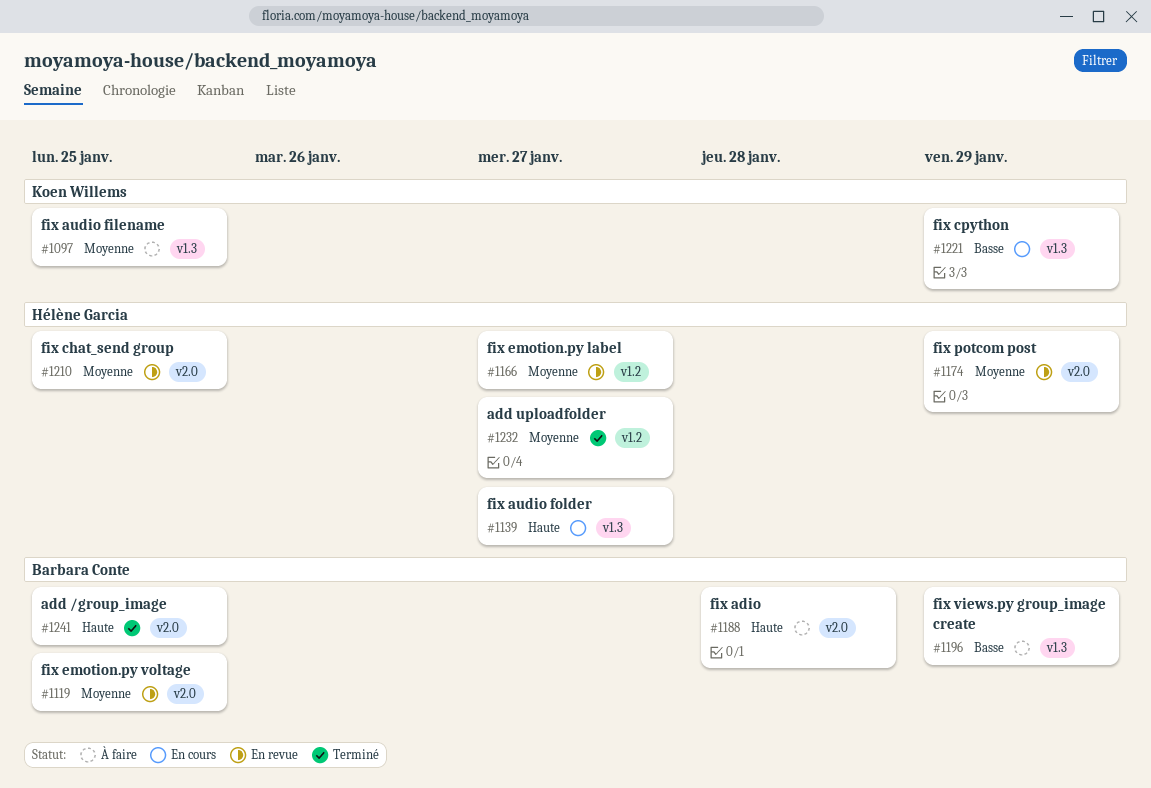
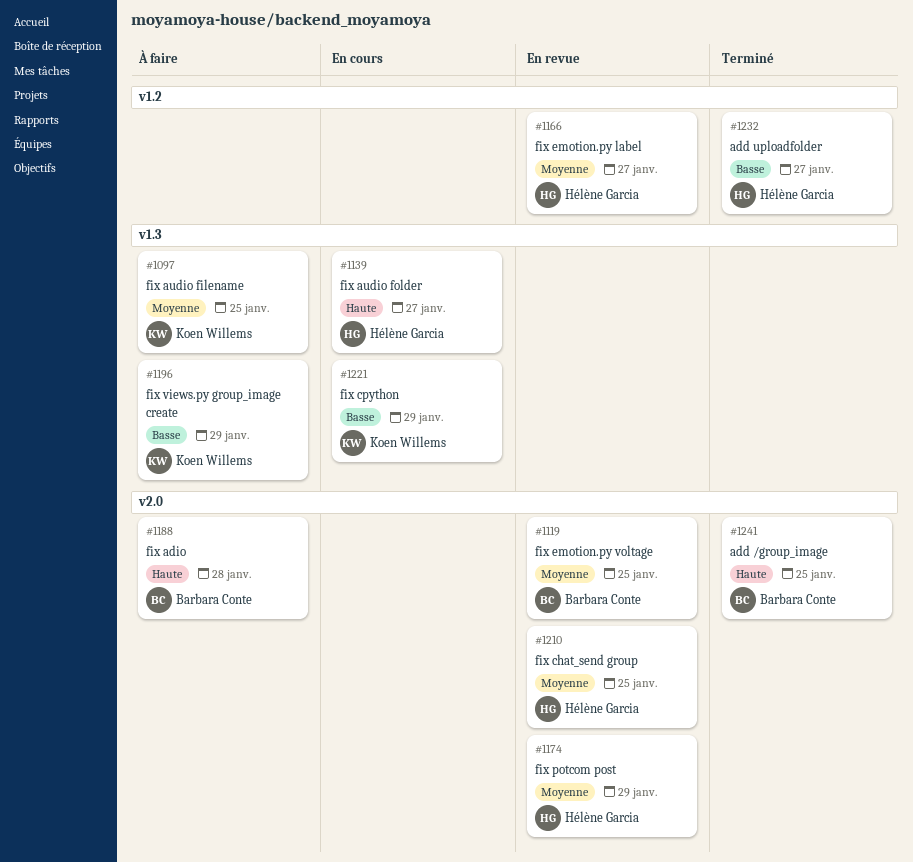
#1196, owner: Barbara Conte -> Koen Willems
#1232, priority: Moyenne -> Basse

